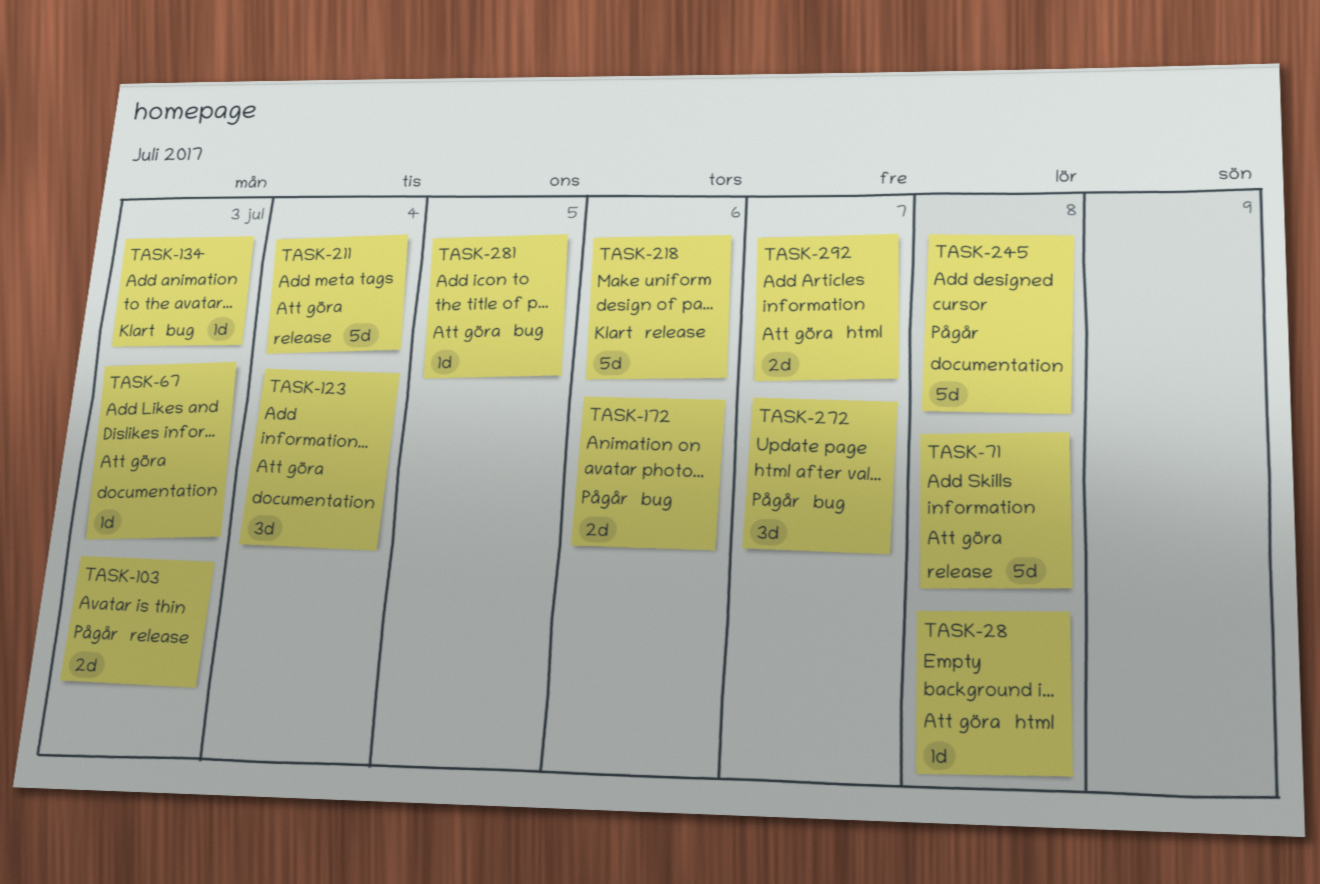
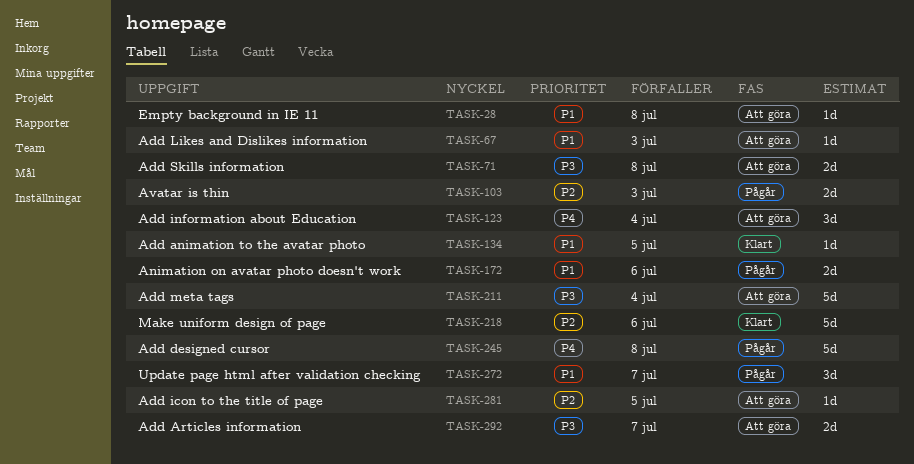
TASK-71, estimate: 5d -> 2d
TASK-134, due: Jul 3 -> Jul 5

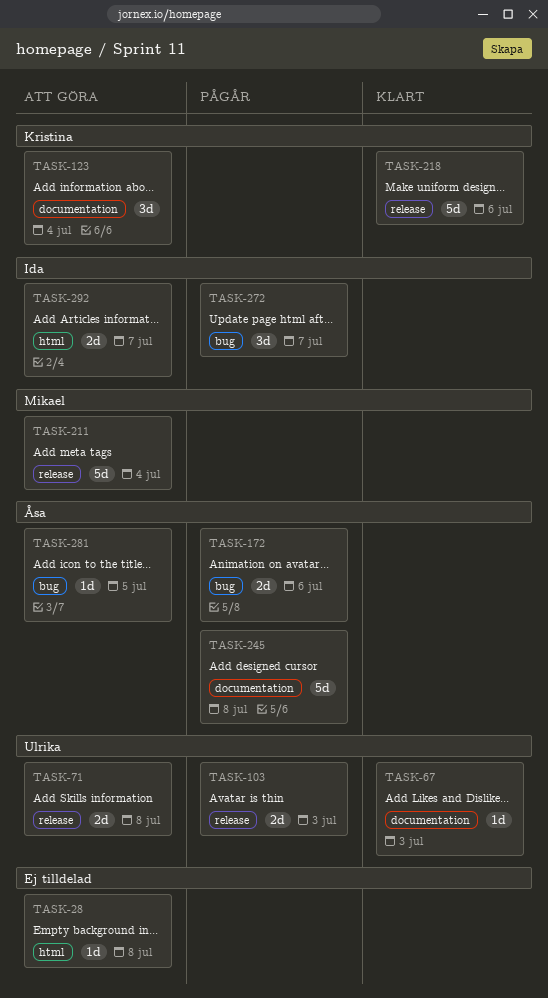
TASK-67, status: Att göra -> Klart
TASK-134: present -> none

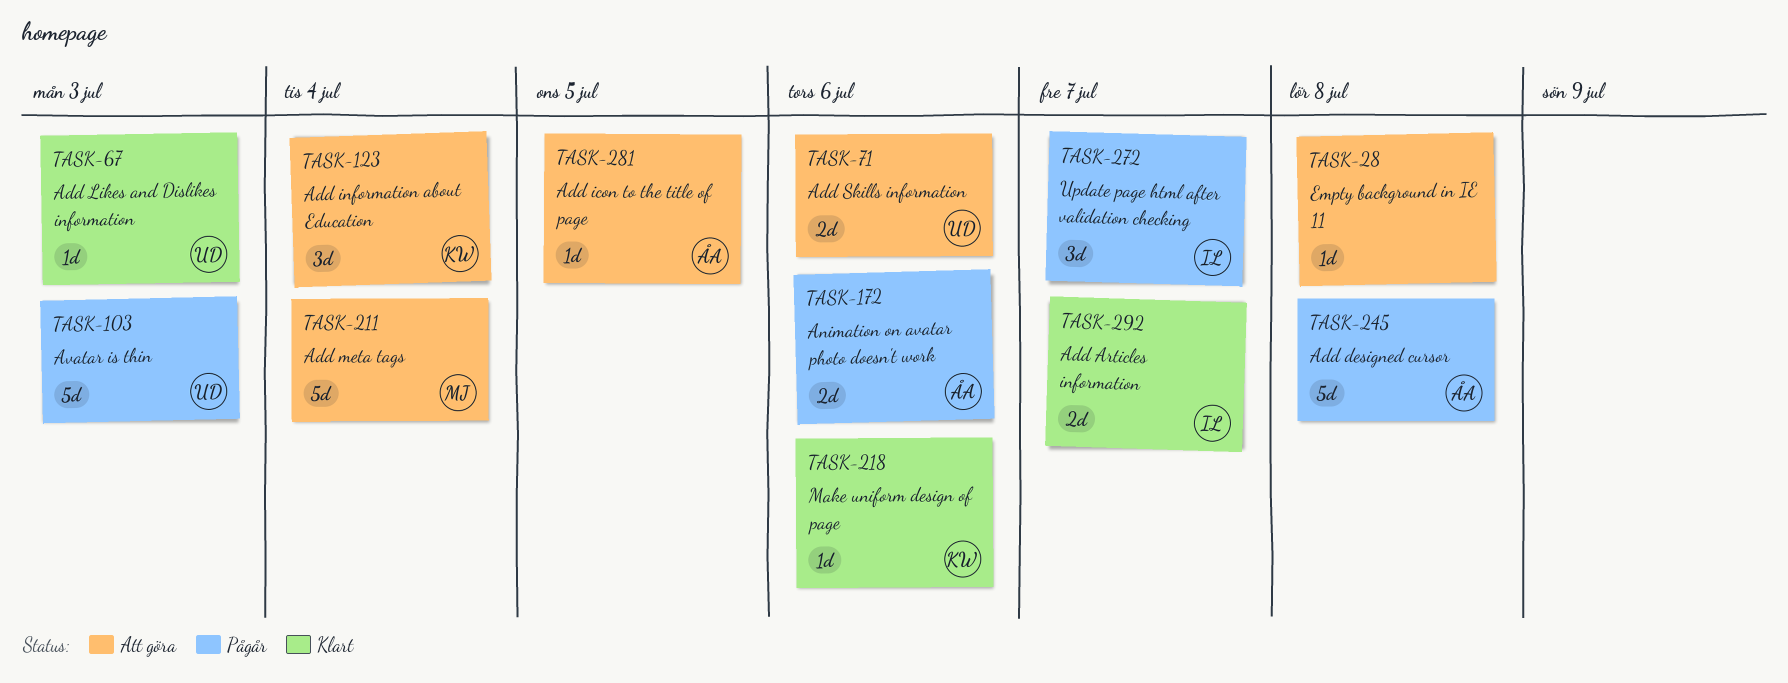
TASK-71, due: Jul 8 -> Jul 6
TASK-103, estimate: 2d -> 5d
TASK-218, estimate: 5d -> 1d
TASK-292, status: Att göra -> Klart

